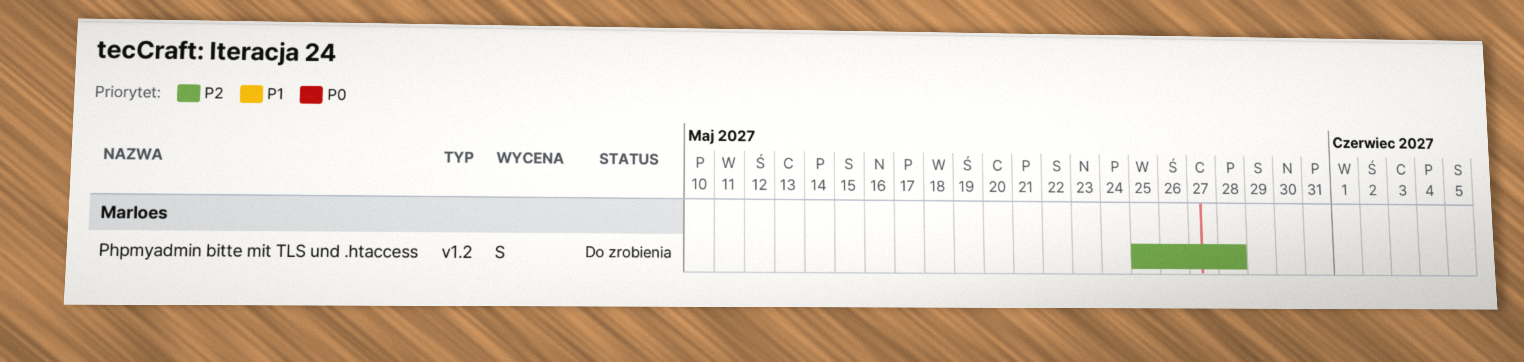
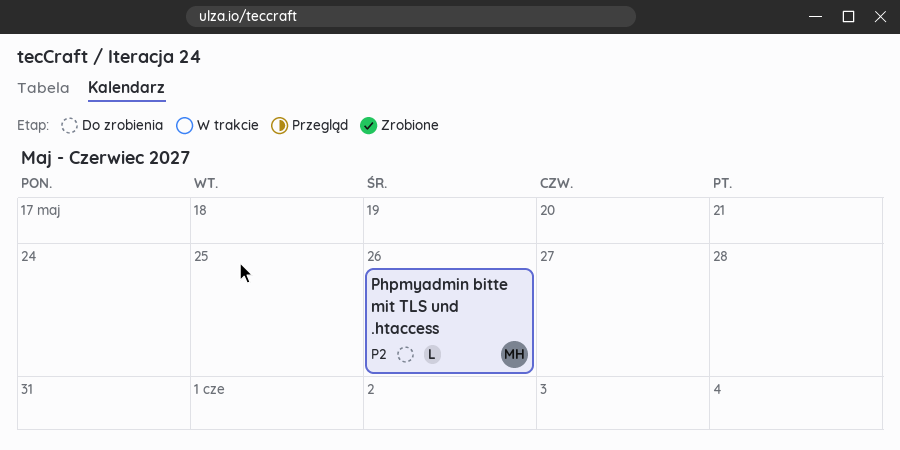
Phpmyadmin bitte mit TLS und .htaccess, estimate: S -> L
Phpmyadmin bitte mit TLS und .htaccess, due: May 28 -> May 26

